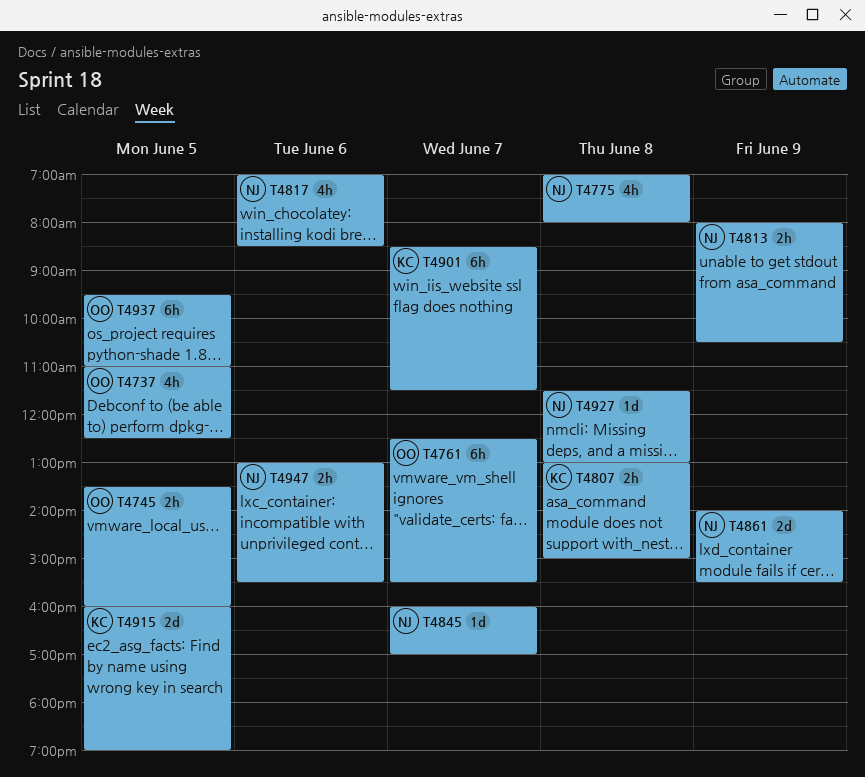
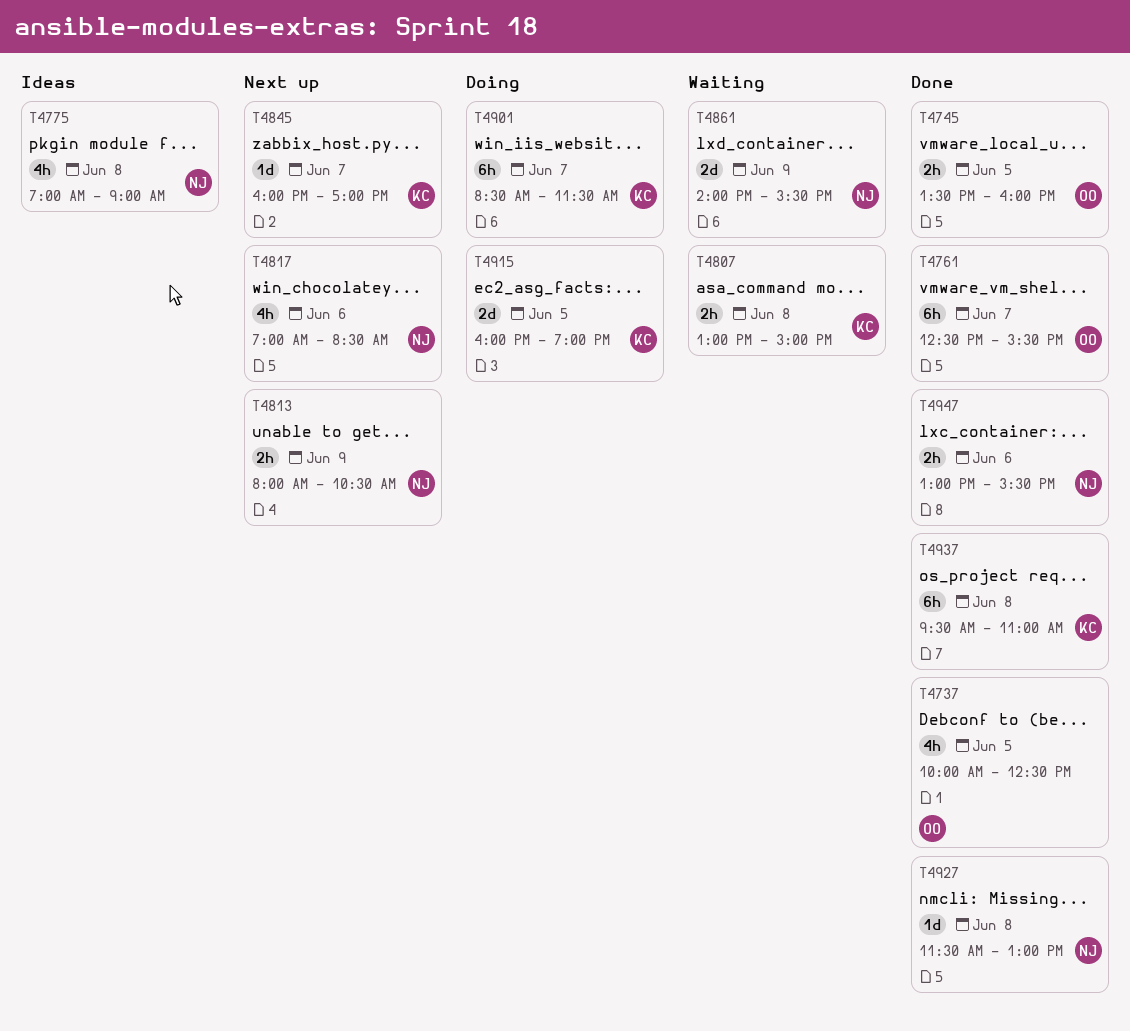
T4737, begins: 11:00 -> 10:00
T4775, ends: 08:00 -> 09:00
T4845, owner: NJ -> KC
T4937, owner: OO -> KC
T4937, day: Jun 5 -> Jun 8

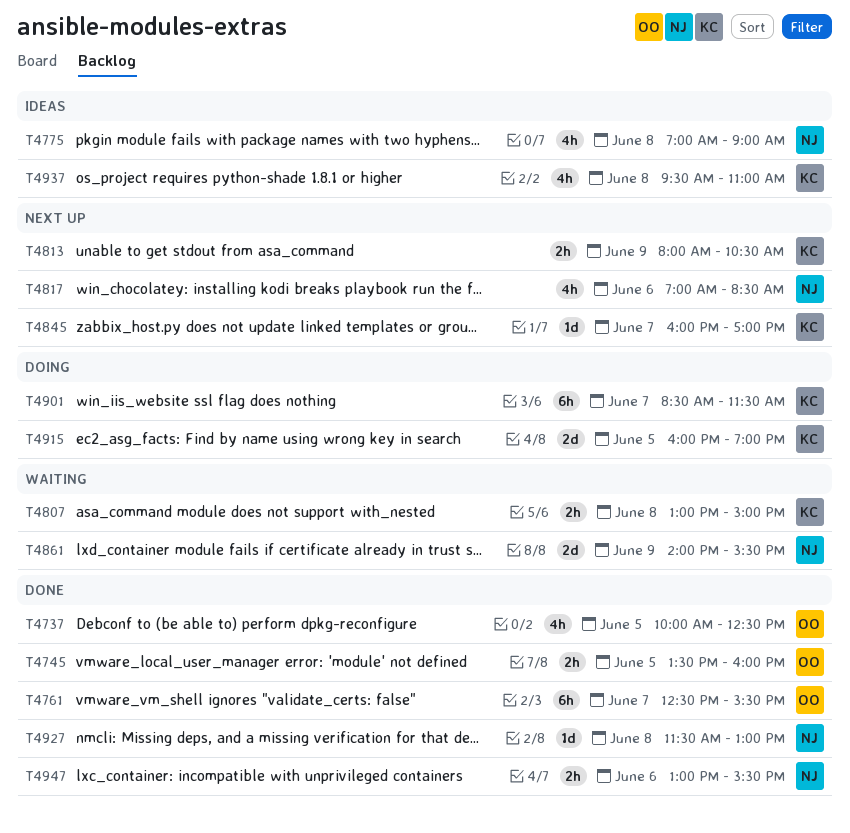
T4813, owner: NJ -> KC
T4937, status: Done -> Ideas
T4937, estimate: 6h -> 4h

